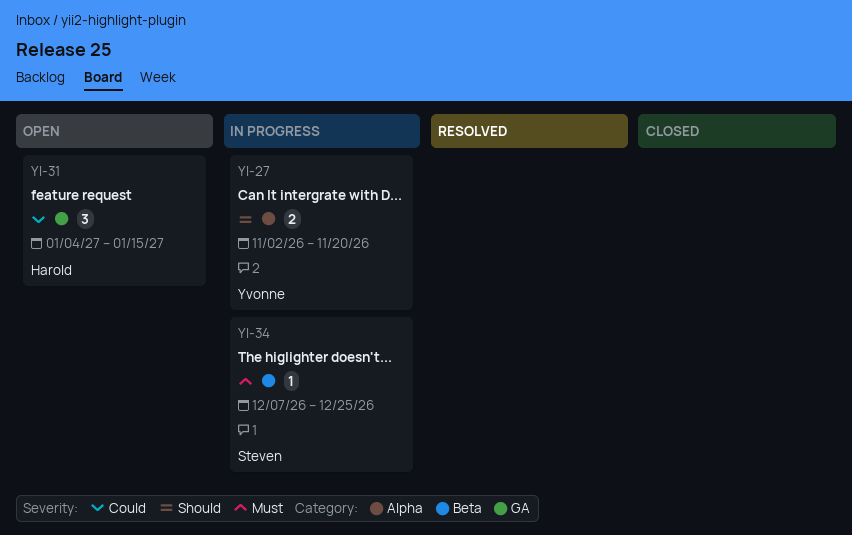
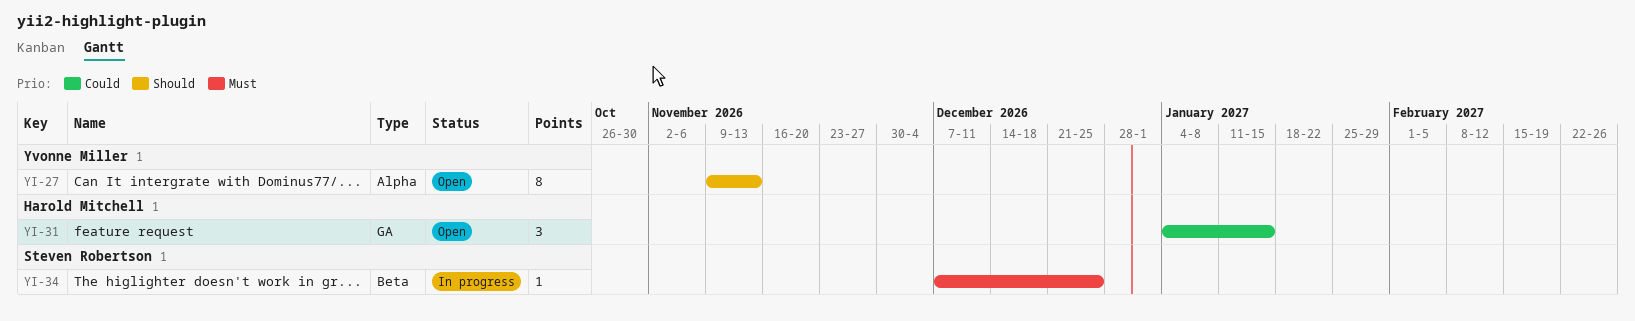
YI-27, status: In progress -> Open
YI-27, estimate: 2 -> 8
YI-27, start: Nov 2 -> Nov 9
YI-27, due: Nov 20 -> Nov 13

